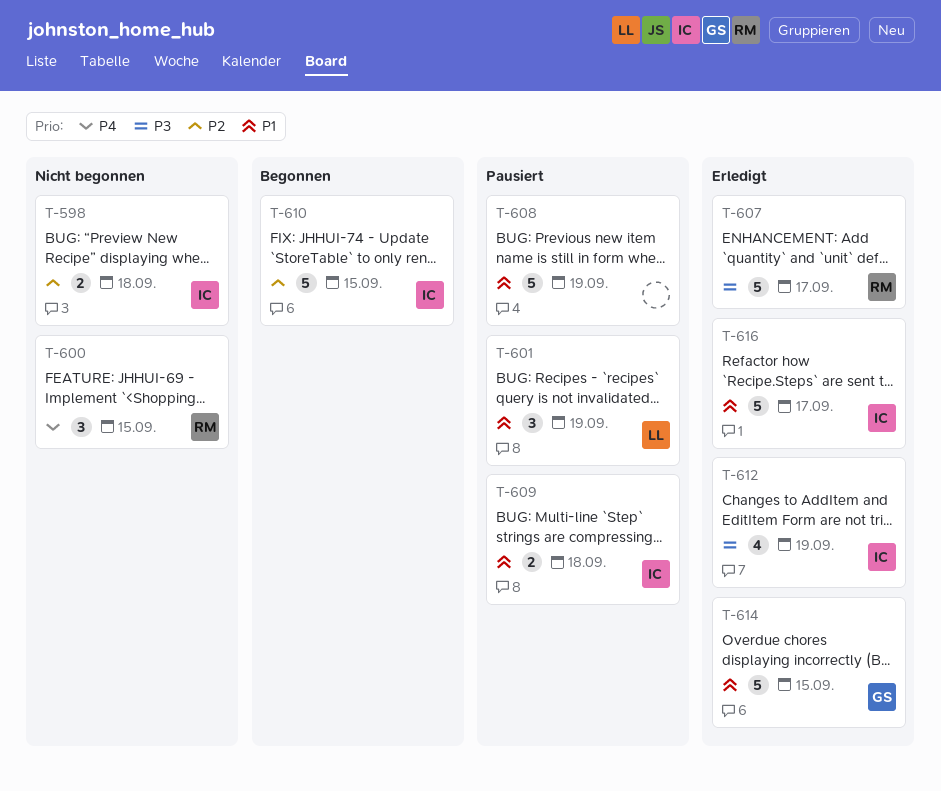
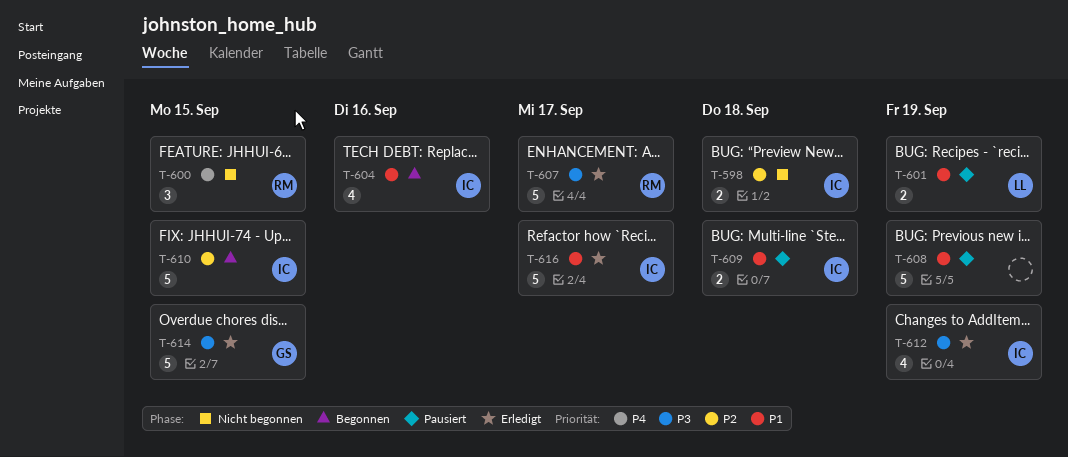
T-601, estimate: 3 -> 2
T-604: none -> present
T-614, priority: P1 -> P3

